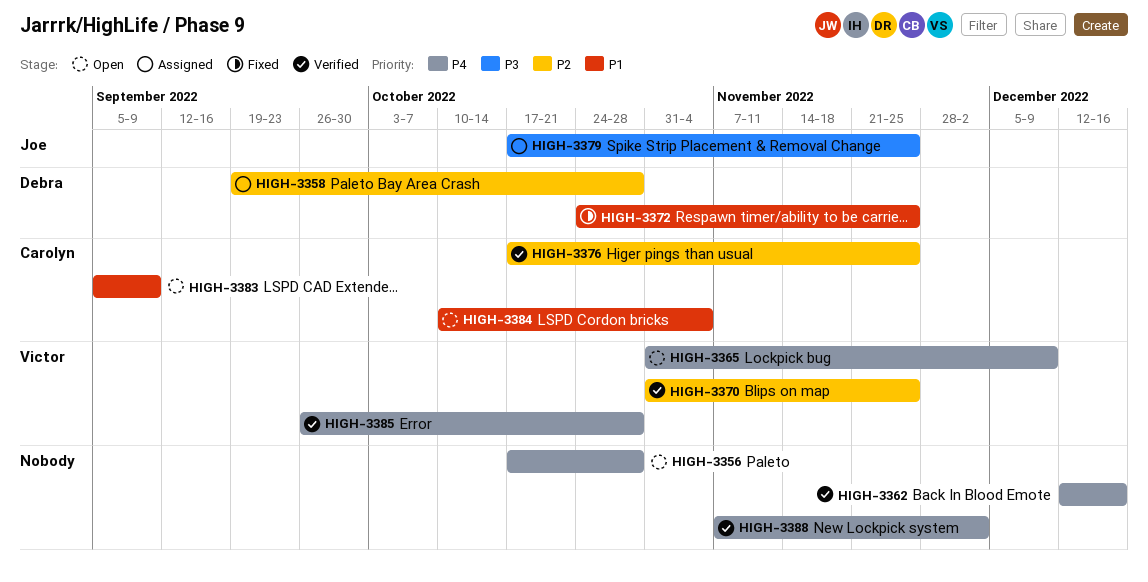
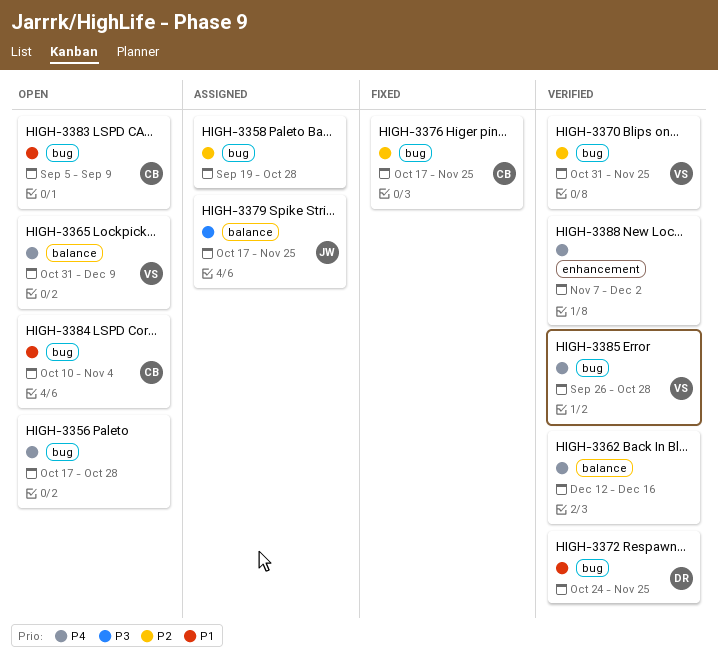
HIGH-3358, owner: Debra -> none
HIGH-3372, status: Fixed -> Verified
HIGH-3376, status: Verified -> Fixed

